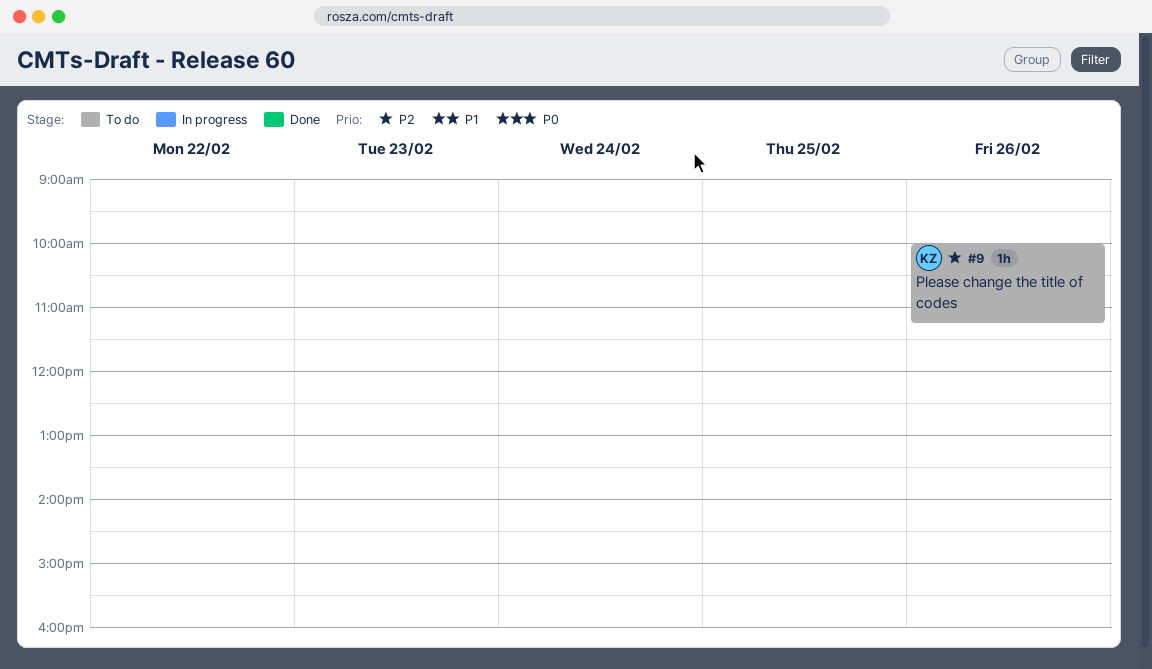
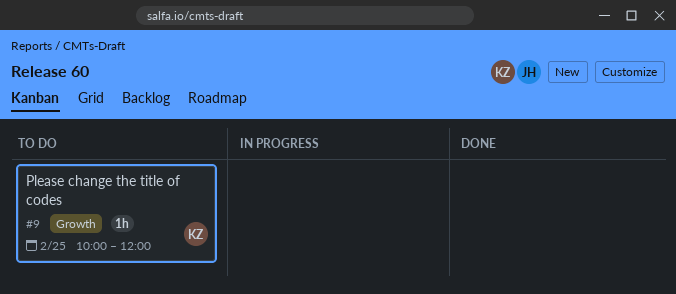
#9, day: Feb 26 -> Feb 25
#9, ends: 11:15 -> 12:00

